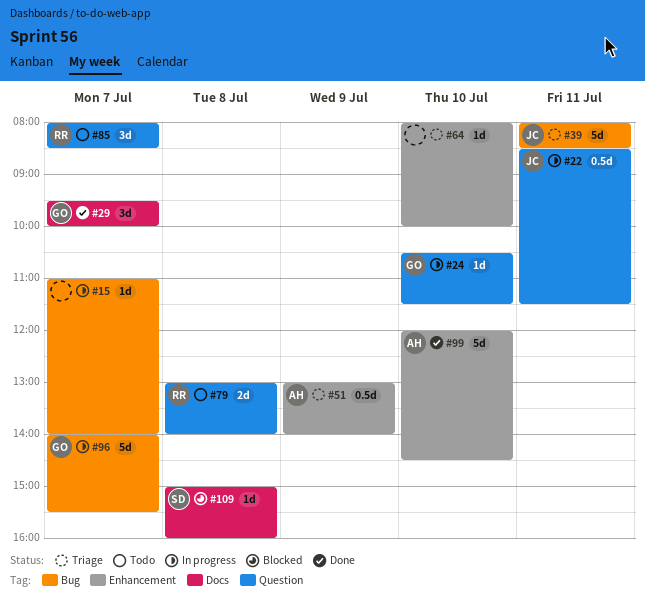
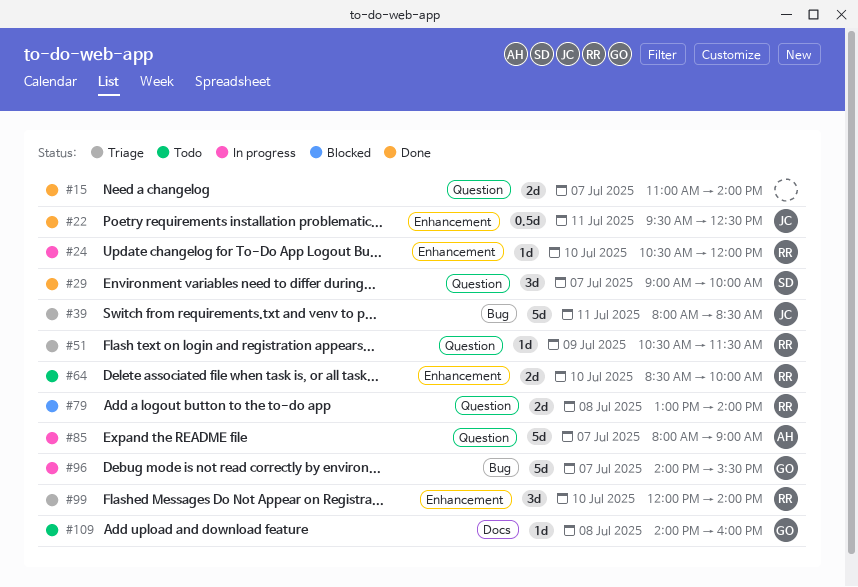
#15, status: In progress -> Done
#15, label: Bug -> Question
#15, estimate: 1d -> 2d
#22, status: In progress -> Done
#22, label: Question -> Enhancement
#22, begins: 08:30 -> 09:30
#22, ends: 11:30 -> 12:30
#24, owner: GO -> RR
#24, label: Question -> Enhancement
#24, ends: 11:30 -> 12:00
#29, owner: GO -> SD
#29, label: Docs -> Question
#29, begins: 09:30 -> 09:00
#51, owner: AH -> RR
#51, label: Enhancement -> Question
#51, estimate: 0.5d -> 1d
#51, begins: 13:00 -> 10:30
#51, ends: 14:00 -> 11:30
#64, status: Triage -> Todo
#64, owner: none -> RR
#64, estimate: 1d -> 2d
#64, begins: 08:00 -> 08:30
#79, status: Todo -> Blocked
#85, status: Todo -> In progress
#85, owner: RR -> AH
#85, estimate: 3d -> 5d
#85, ends: 08:30 -> 09:00
#99, status: Done -> Triage
#99, owner: AH -> RR
#99, estimate: 5d -> 3d
#99, ends: 14:30 -> 14:00
#109, status: Blocked -> Todo
#109, owner: SD -> GO
#109, begins: 15:00 -> 14:00

